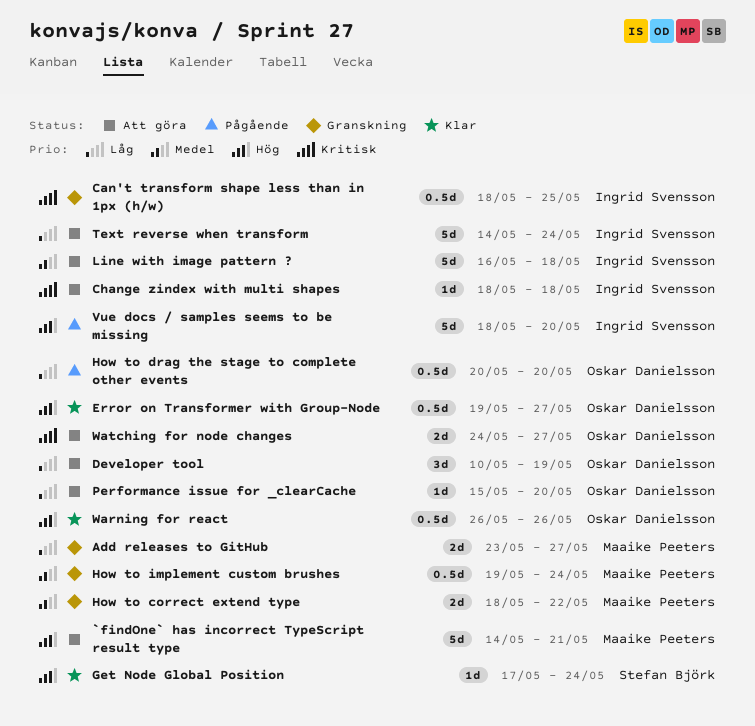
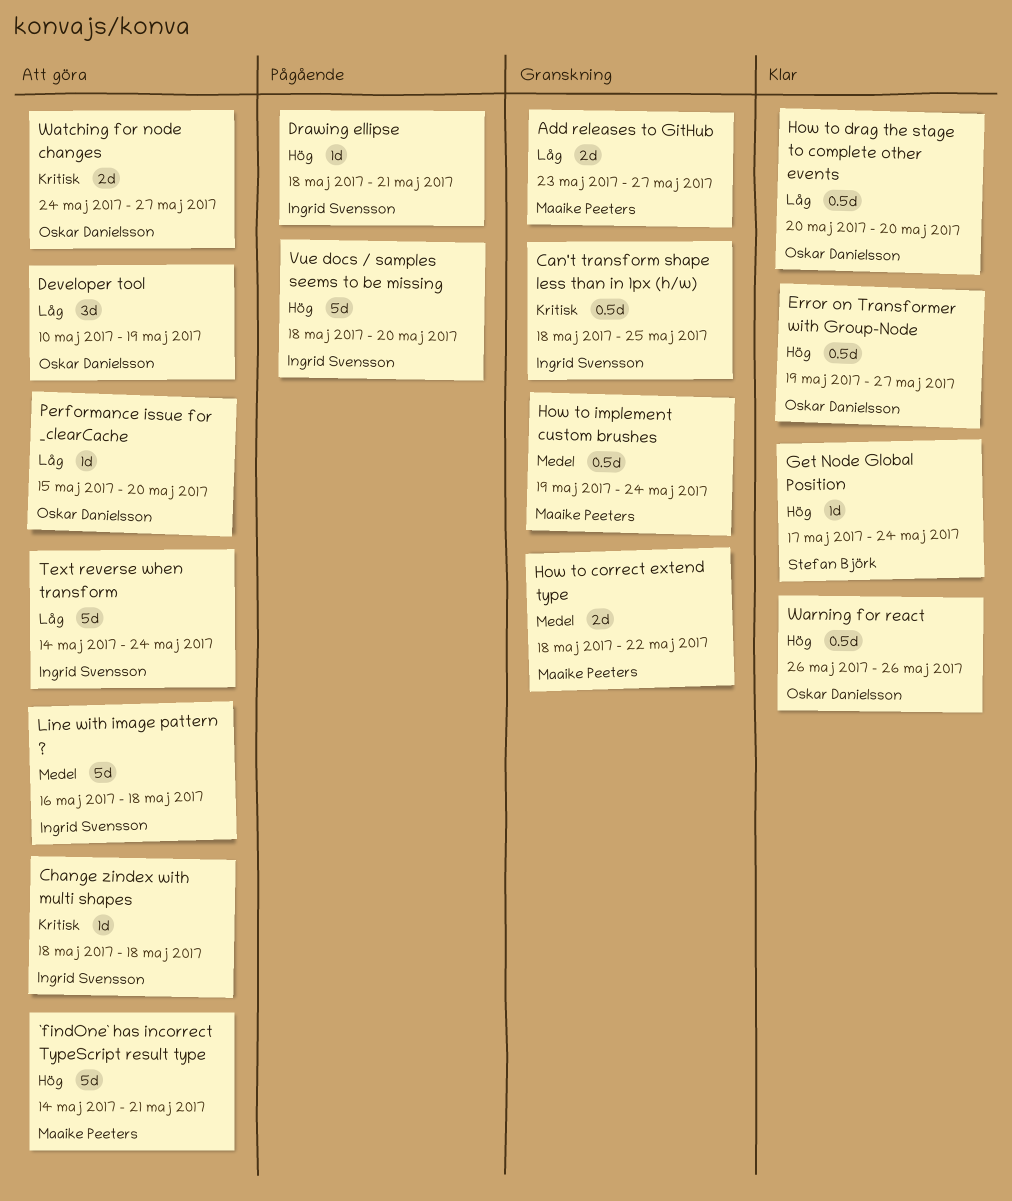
Drawing ellipse: none -> present
How to drag the stage to complete other events, status: Pågående -> Klar

